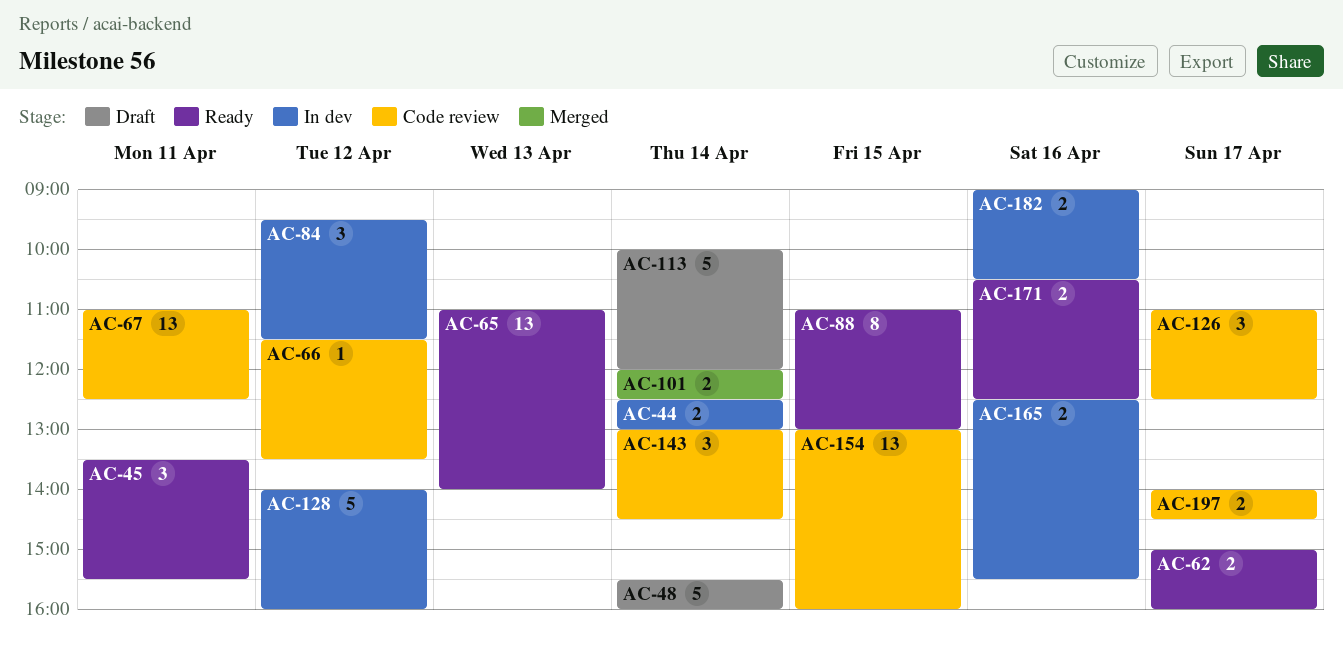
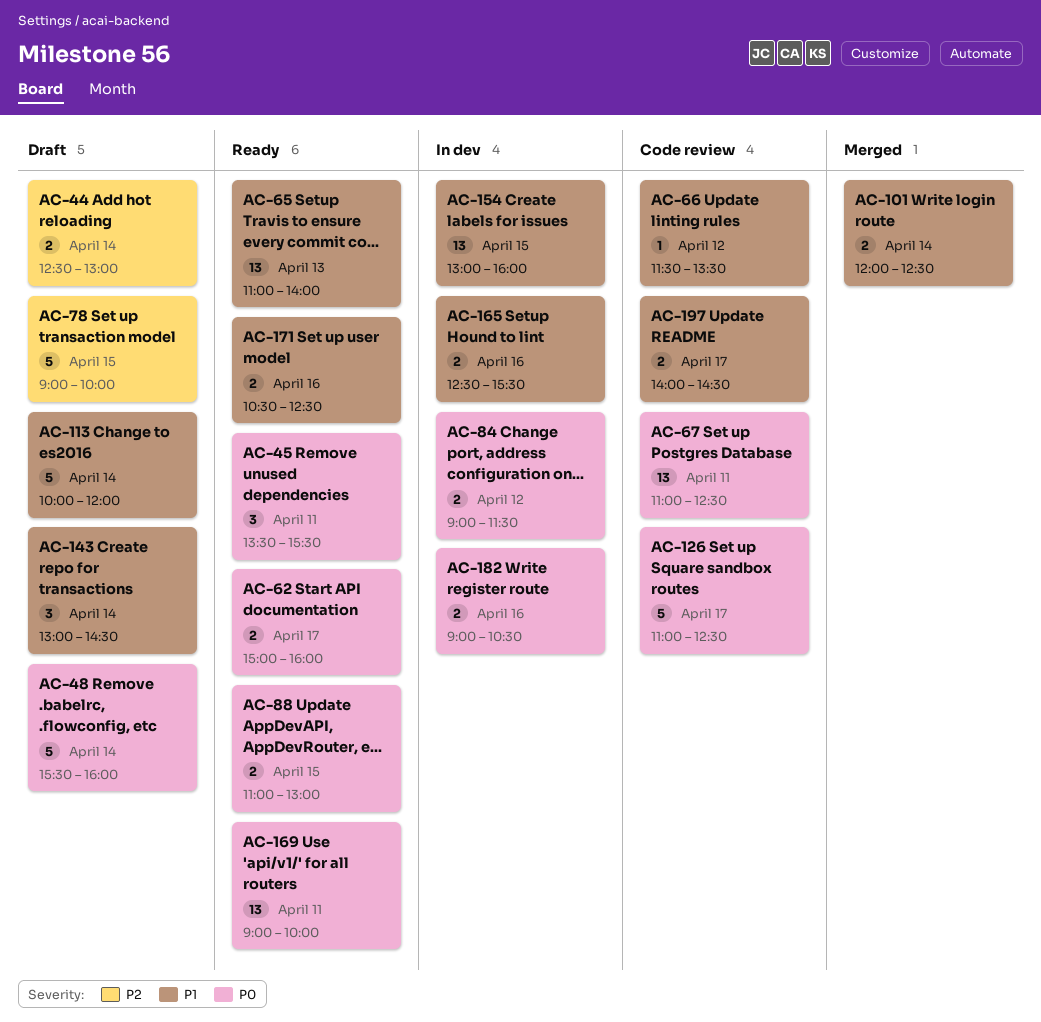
AC-44, status: In dev -> Draft
AC-78: none -> present
AC-84, estimate: 3 -> 2
AC-84, begins: 09:30 -> 09:00
AC-88, estimate: 8 -> 2
AC-126, estimate: 3 -> 5
AC-128: present -> none
AC-143, status: Code review -> Draft
AC-154, status: Code review -> In dev
AC-169: none -> present

